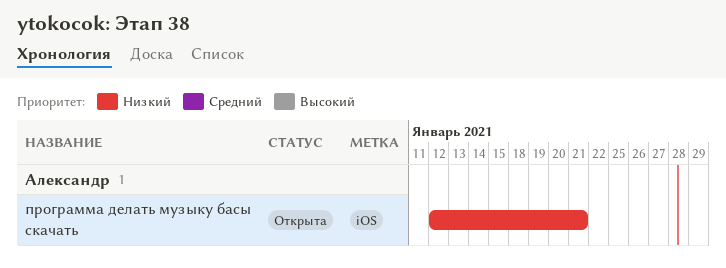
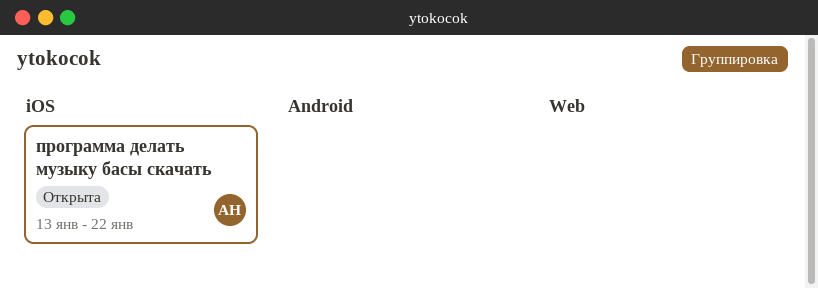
программа делать музыку басы скачать, start: Jan 12 -> Jan 13
программа делать музыку басы скачать, due: Jan 21 -> Jan 22

